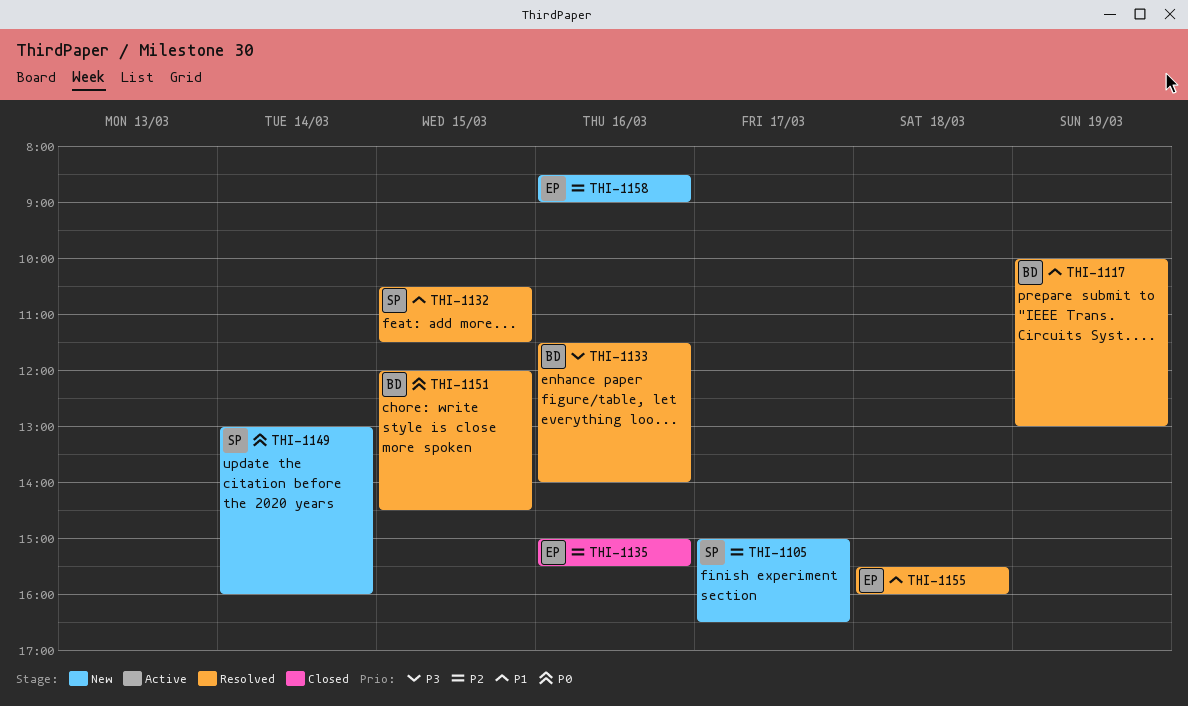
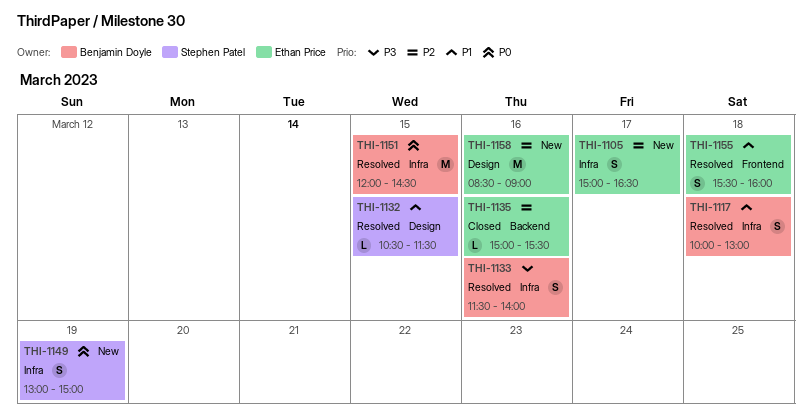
THI-1105, owner: Stephen Patel -> Ethan Price
THI-1117, day: Mar 19 -> Mar 18
THI-1149, day: Mar 14 -> Mar 19
THI-1149, ends: 16:00 -> 15:00

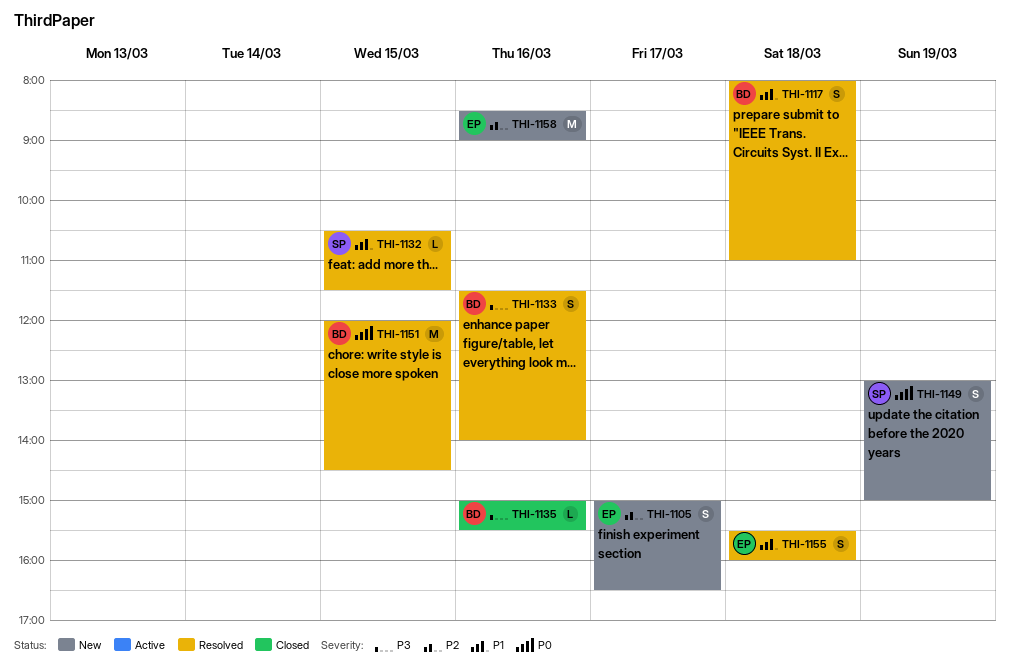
THI-1117, begins: 10:00 -> 08:00
THI-1117, ends: 13:00 -> 11:00
THI-1135, owner: Ethan Price -> Benjamin Doyle
THI-1135, priority: P2 -> P3

